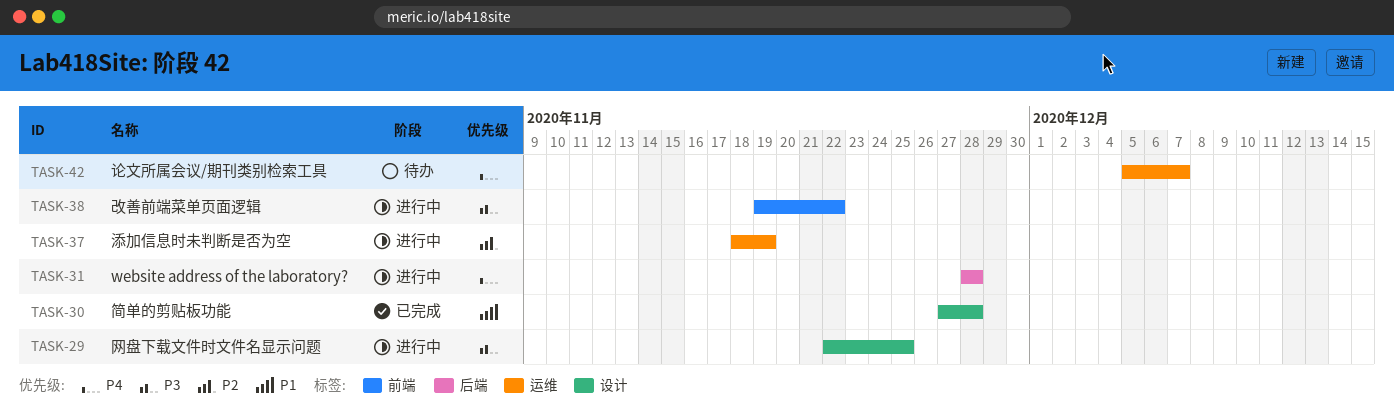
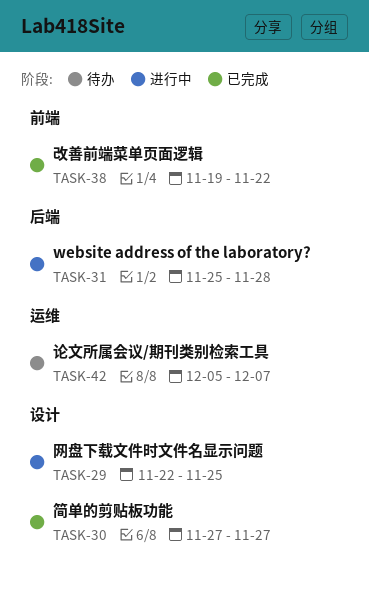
TASK-30, due: Nov 28 -> Nov 27
TASK-31, start: Nov 28 -> Nov 25
TASK-37: present -> none
TASK-38, status: 进行中 -> 已完成

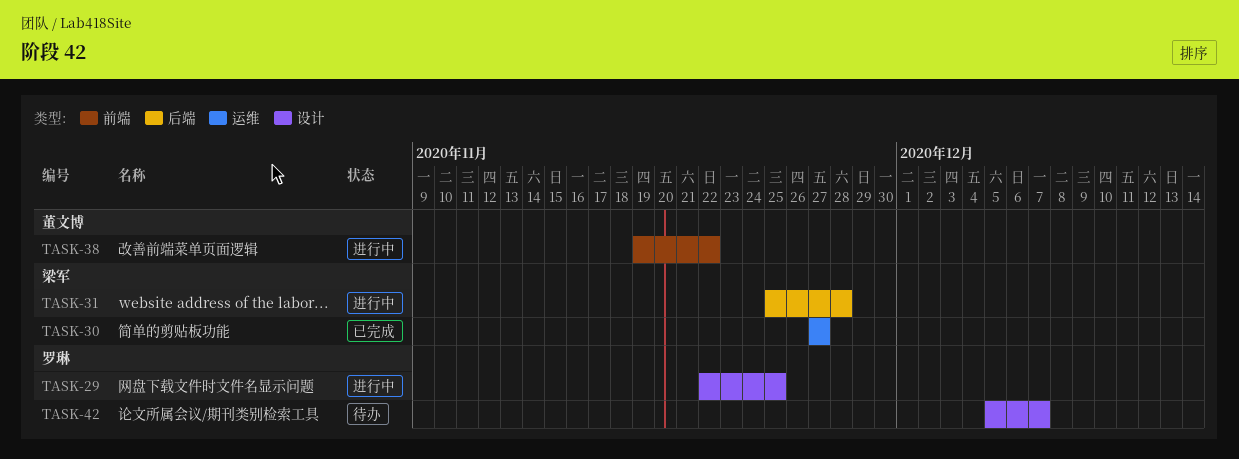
TASK-30, label: 设计 -> 运维
TASK-38, status: 已完成 -> 进行中
TASK-42, label: 运维 -> 设计

